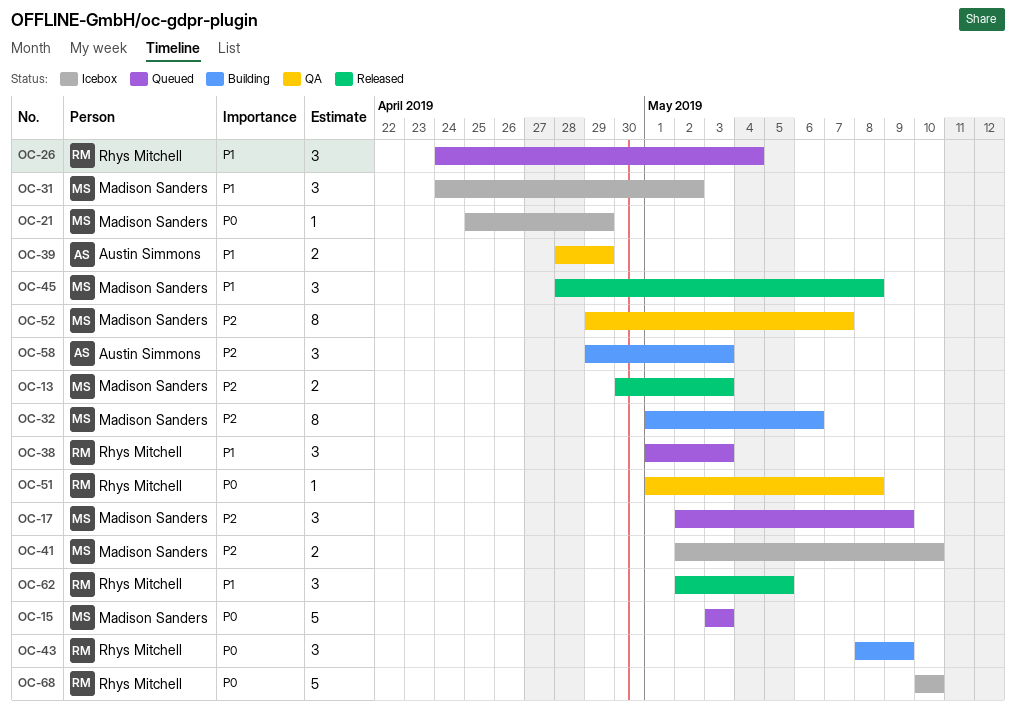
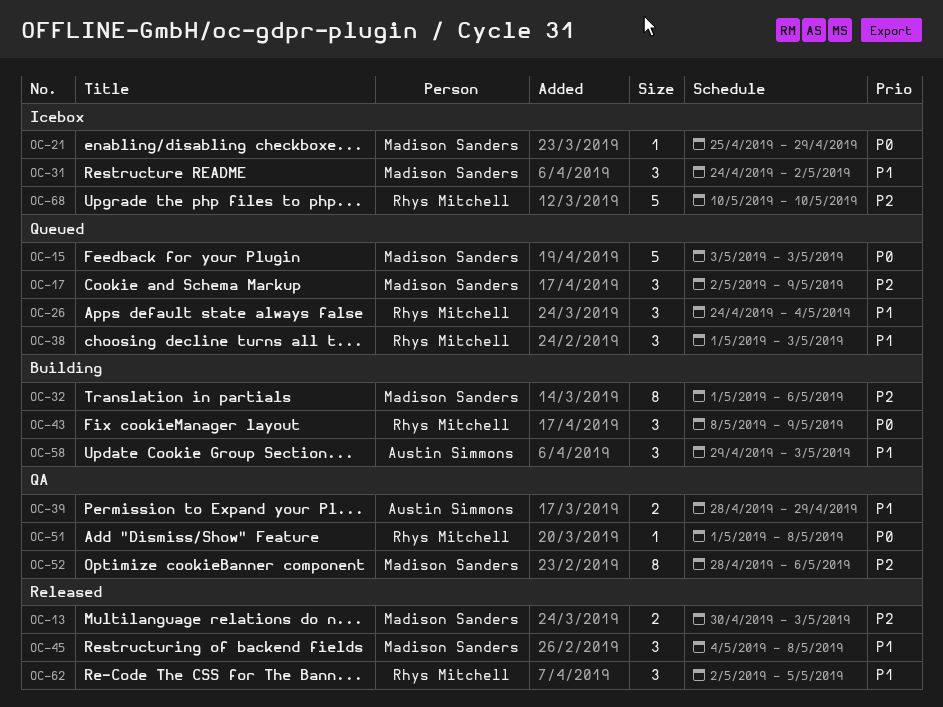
OC-41: present -> none
OC-45, start: Apr 28 -> May 4
OC-52, start: Apr 29 -> Apr 28
OC-52, due: May 7 -> May 6
OC-58, priority: P2 -> P1
OC-68, priority: P0 -> P2

